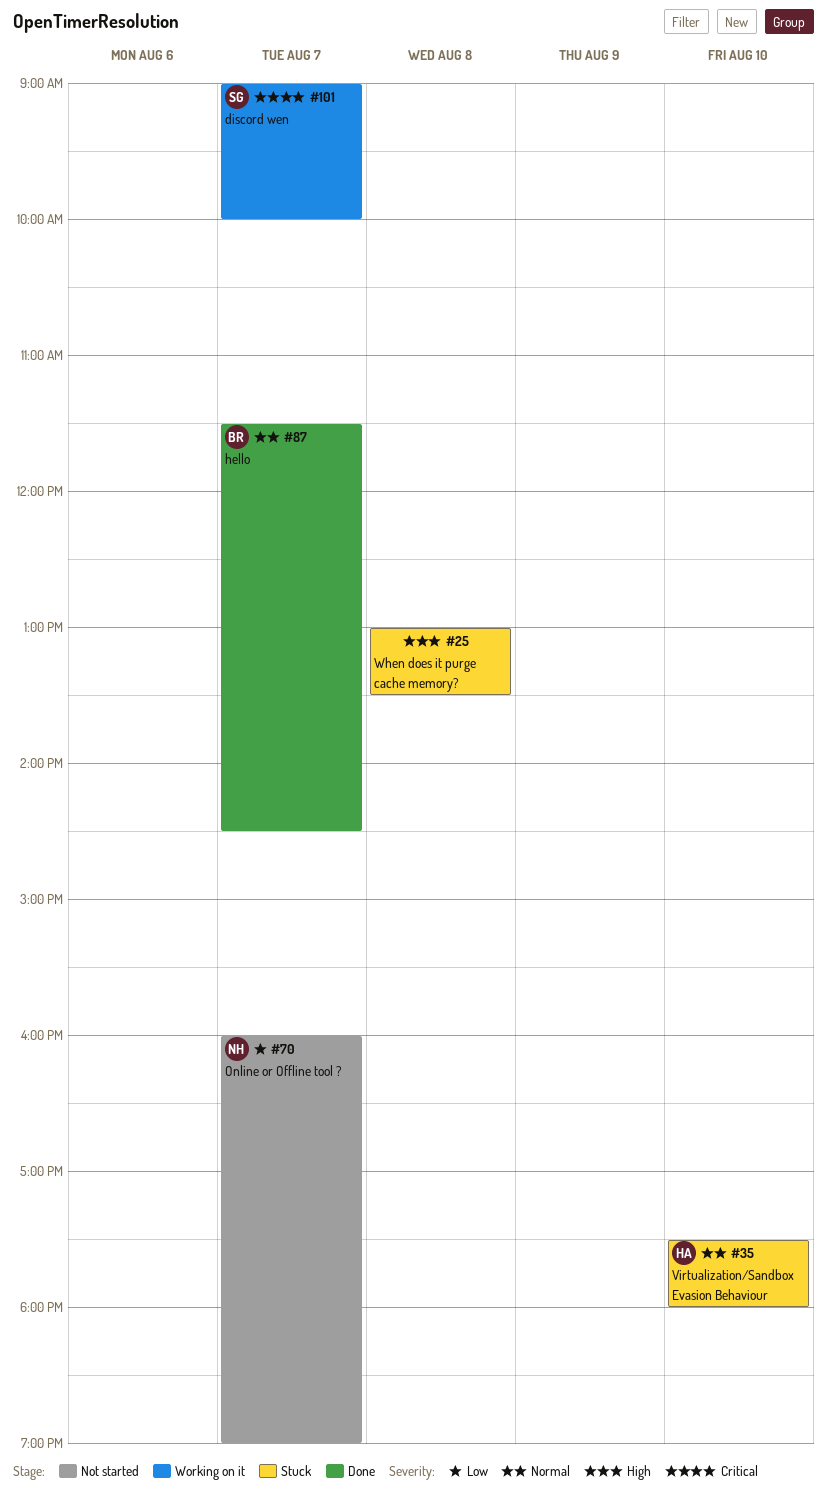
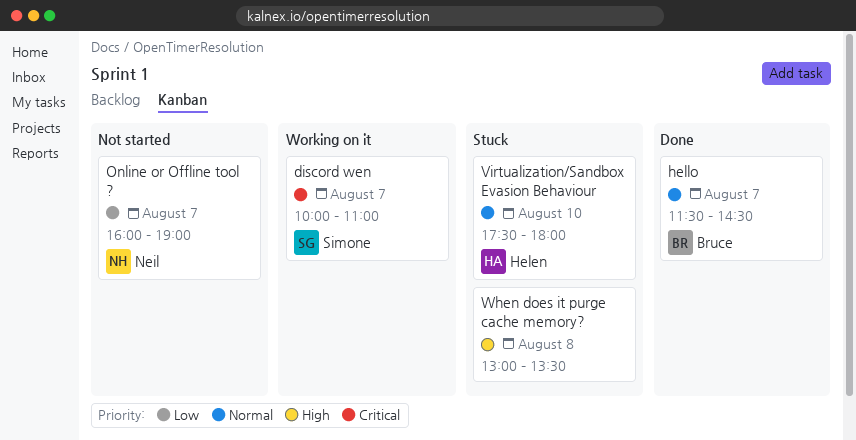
discord wen, begins: 09:00 -> 10:00
discord wen, ends: 10:00 -> 11:00

